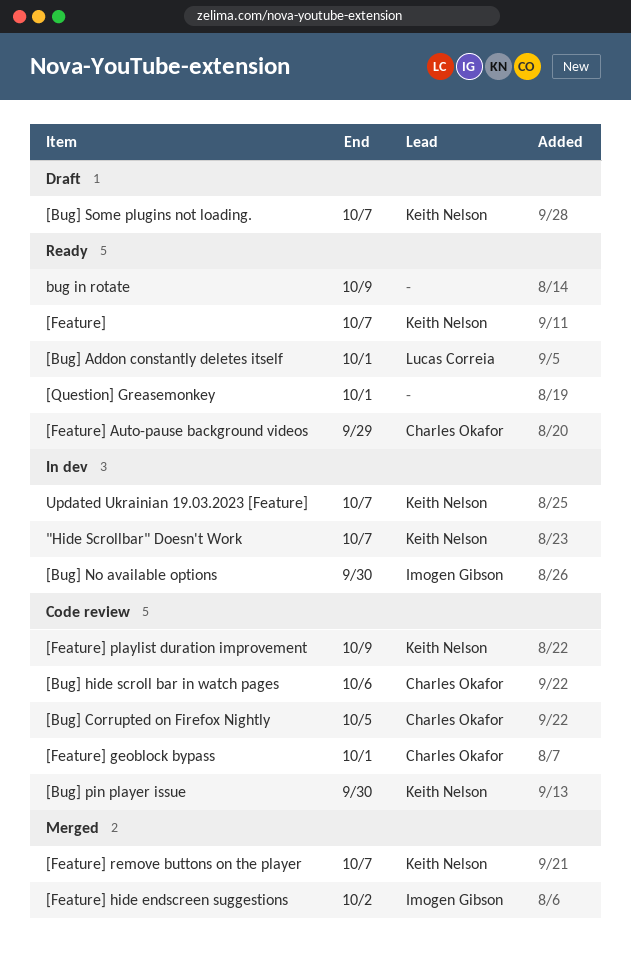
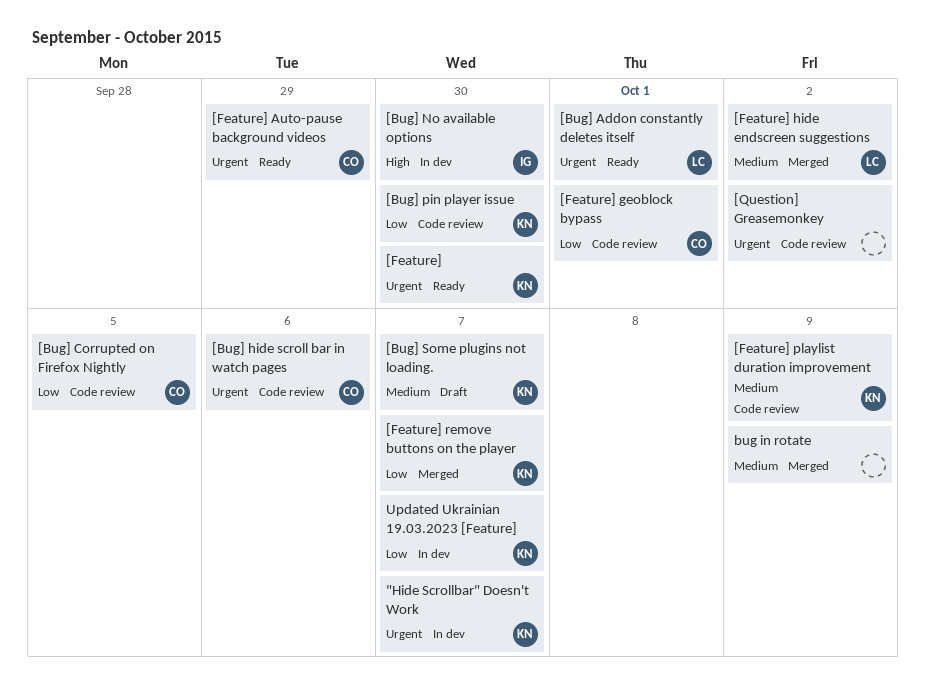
[Feature], due: Oct 7 -> Sep 30
[Feature] hide endscreen suggestions, owner: Imogen Gibson -> Lucas Correia
[Question] Greasemonkey, status: Ready -> Code review
[Question] Greasemonkey, due: Oct 1 -> Oct 2
bug in rotate, status: Ready -> Merged

